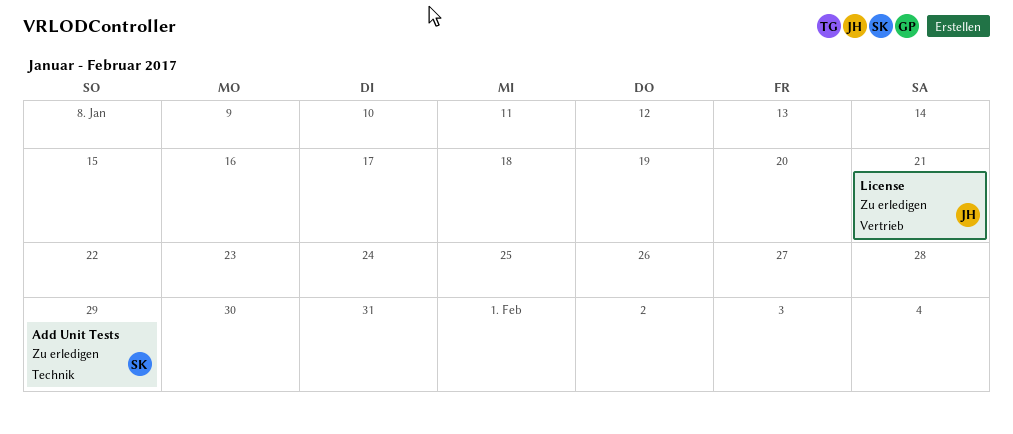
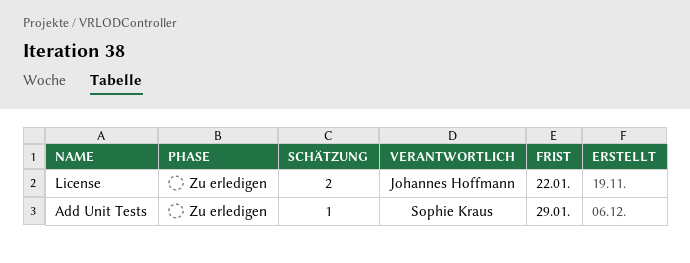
License, due: Jan 21 -> Jan 22

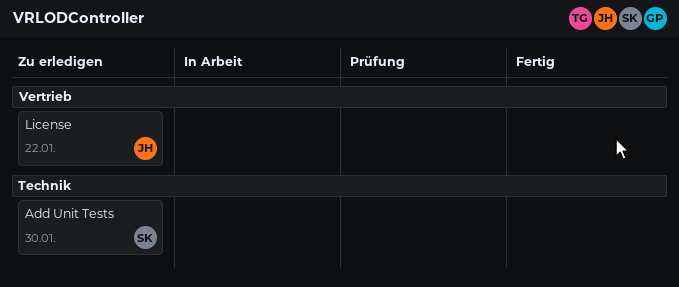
Add Unit Tests, due: Jan 29 -> Jan 30

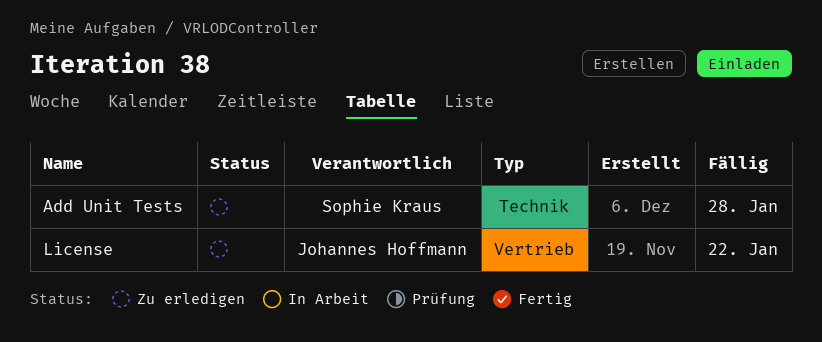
Add Unit Tests, due: Jan 30 -> Jan 28

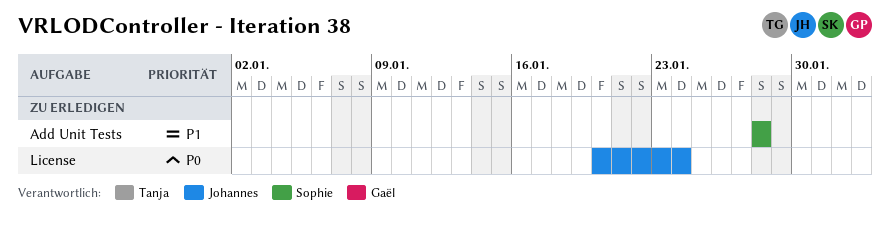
License, due: Jan 22 -> Jan 24

